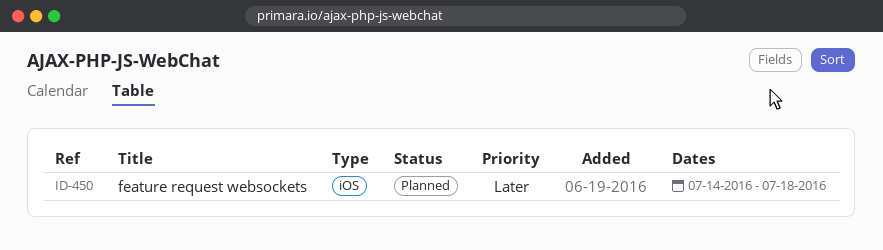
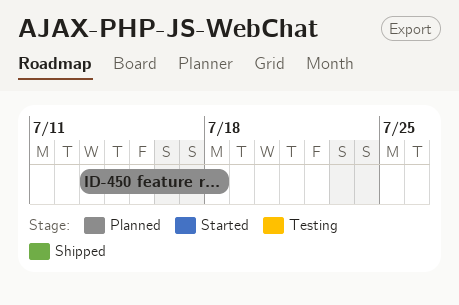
ID-450, start: Jul 14 -> Jul 13

